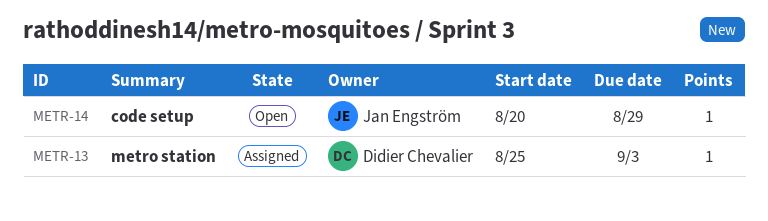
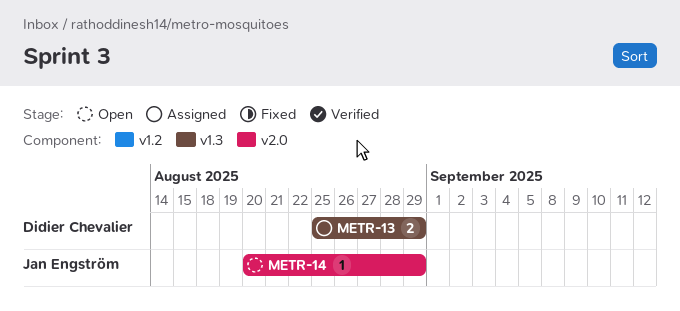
METR-13, estimate: 1 -> 2
METR-13, due: Sep 3 -> Aug 29

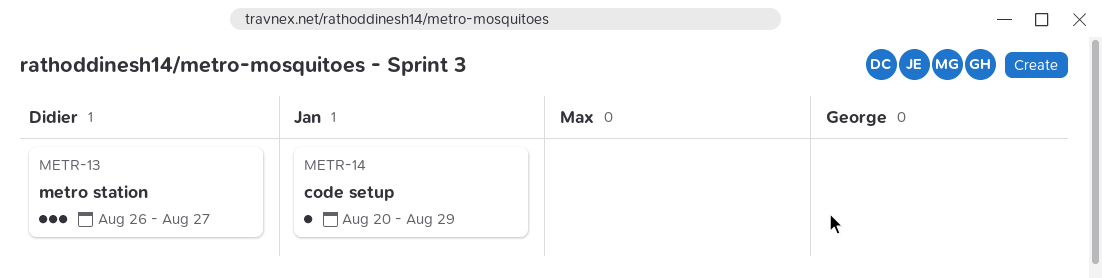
METR-13, estimate: 2 -> 3
METR-13, start: Aug 25 -> Aug 26
METR-13, due: Aug 29 -> Aug 27

